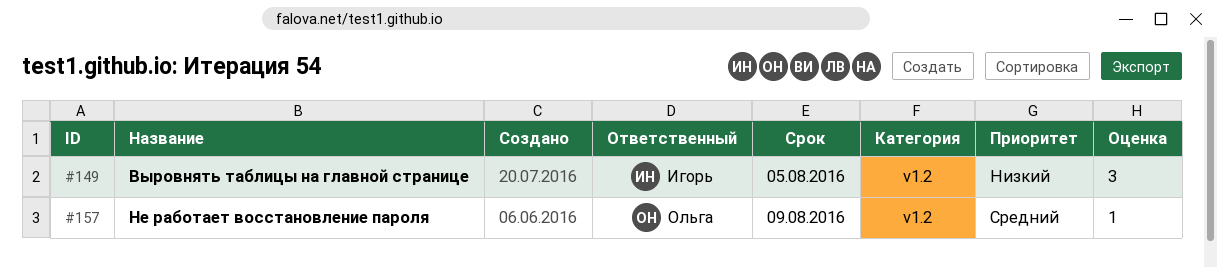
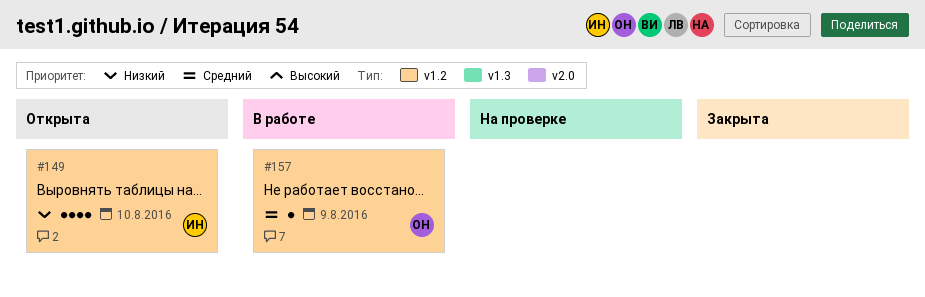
#149, estimate: 3 -> 4
#149, due: Aug 5 -> Aug 10

